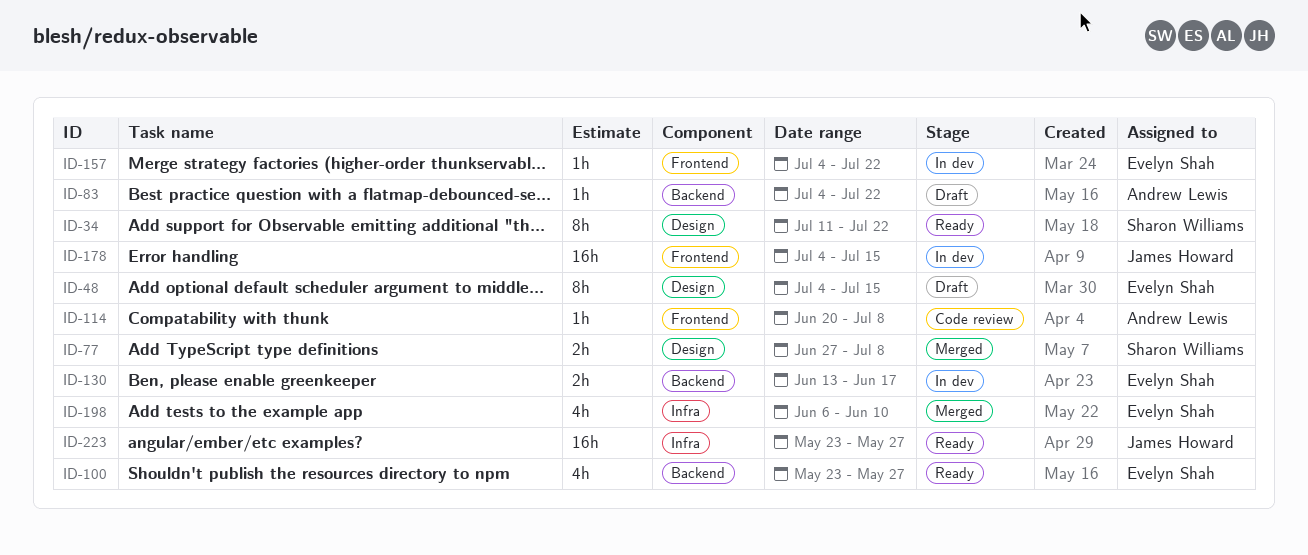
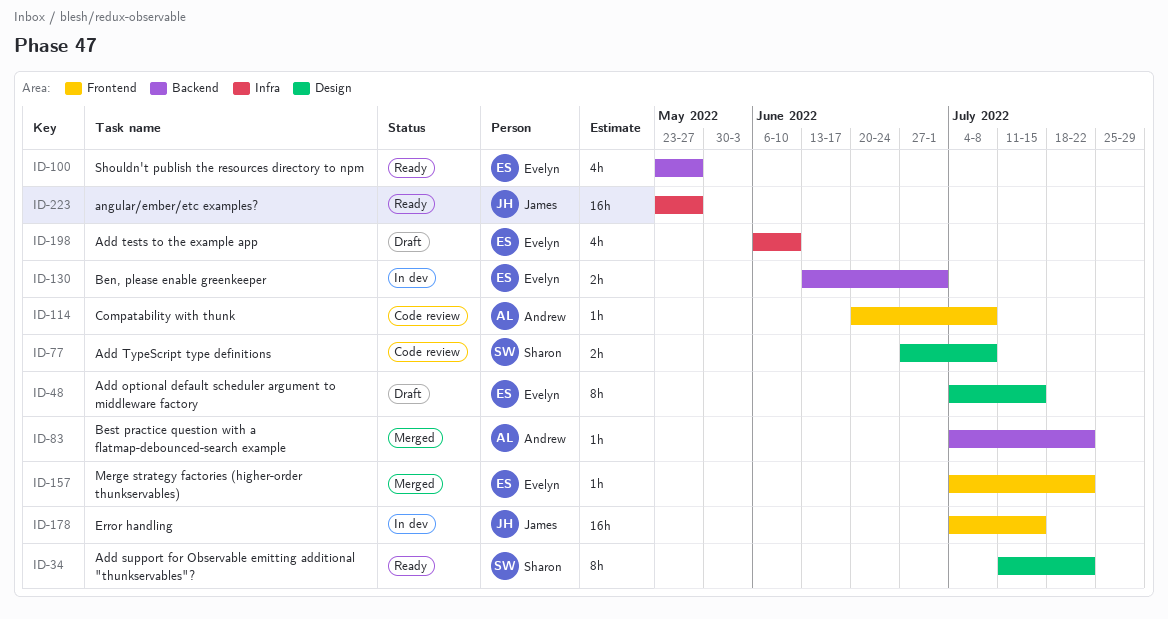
ID-77, status: Merged -> Code review
ID-83, status: Draft -> Merged
ID-130, due: Jun 17 -> Jul 1
ID-157, status: In dev -> Merged
ID-198, status: Merged -> Draft

